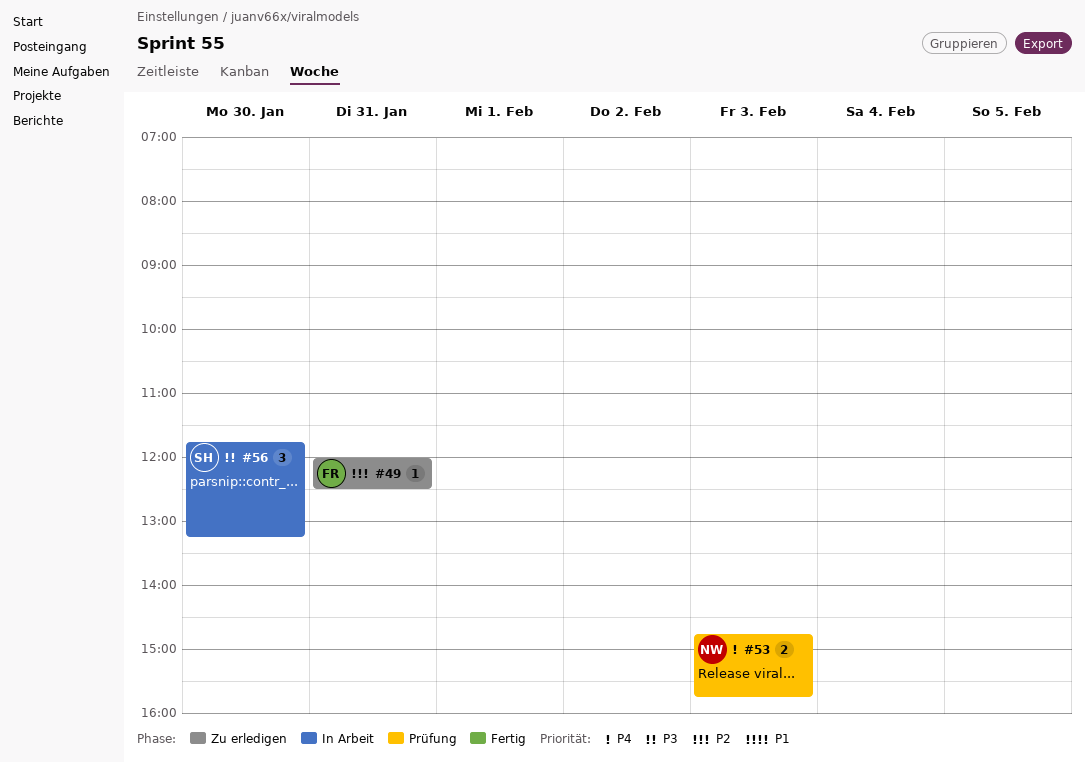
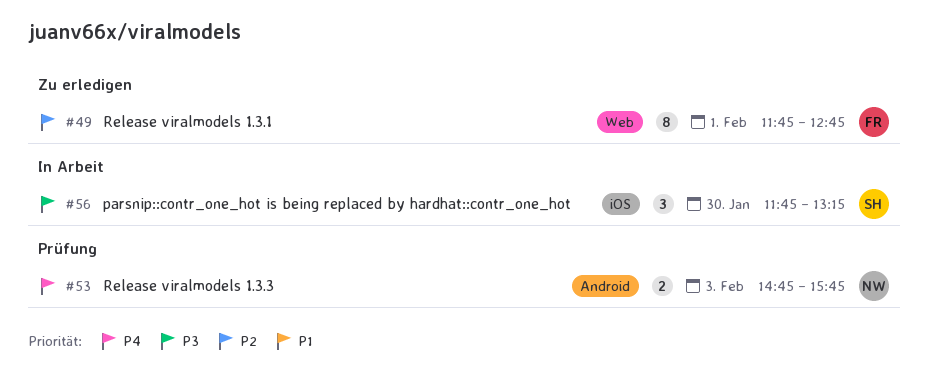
#49, estimate: 1 -> 8
#49, day: Jan 31 -> Feb 1
#49, begins: 12:00 -> 11:45
#49, ends: 12:30 -> 12:45

